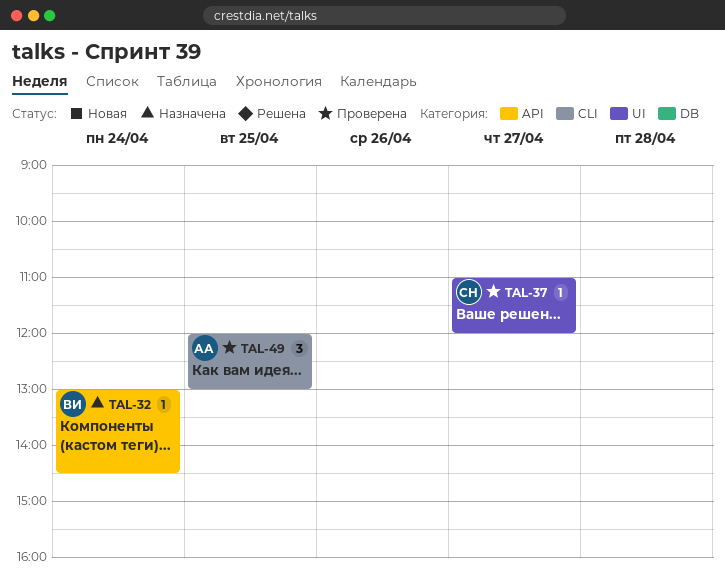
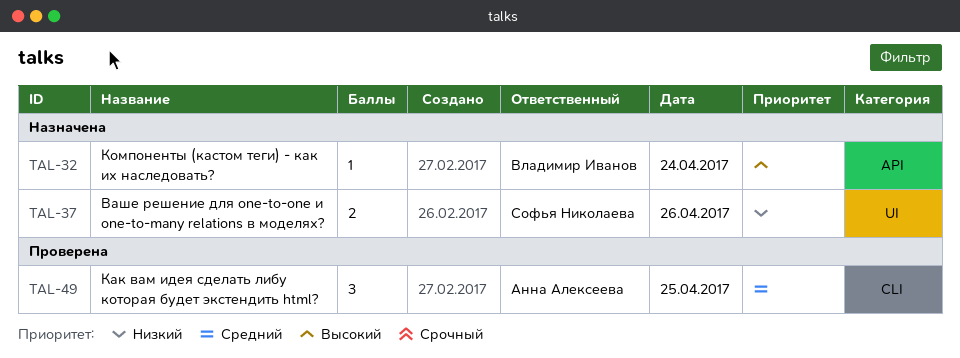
TAL-37, status: Проверена -> Назначена
TAL-37, estimate: 1 -> 2
TAL-37, day: Apr 27 -> Apr 26

